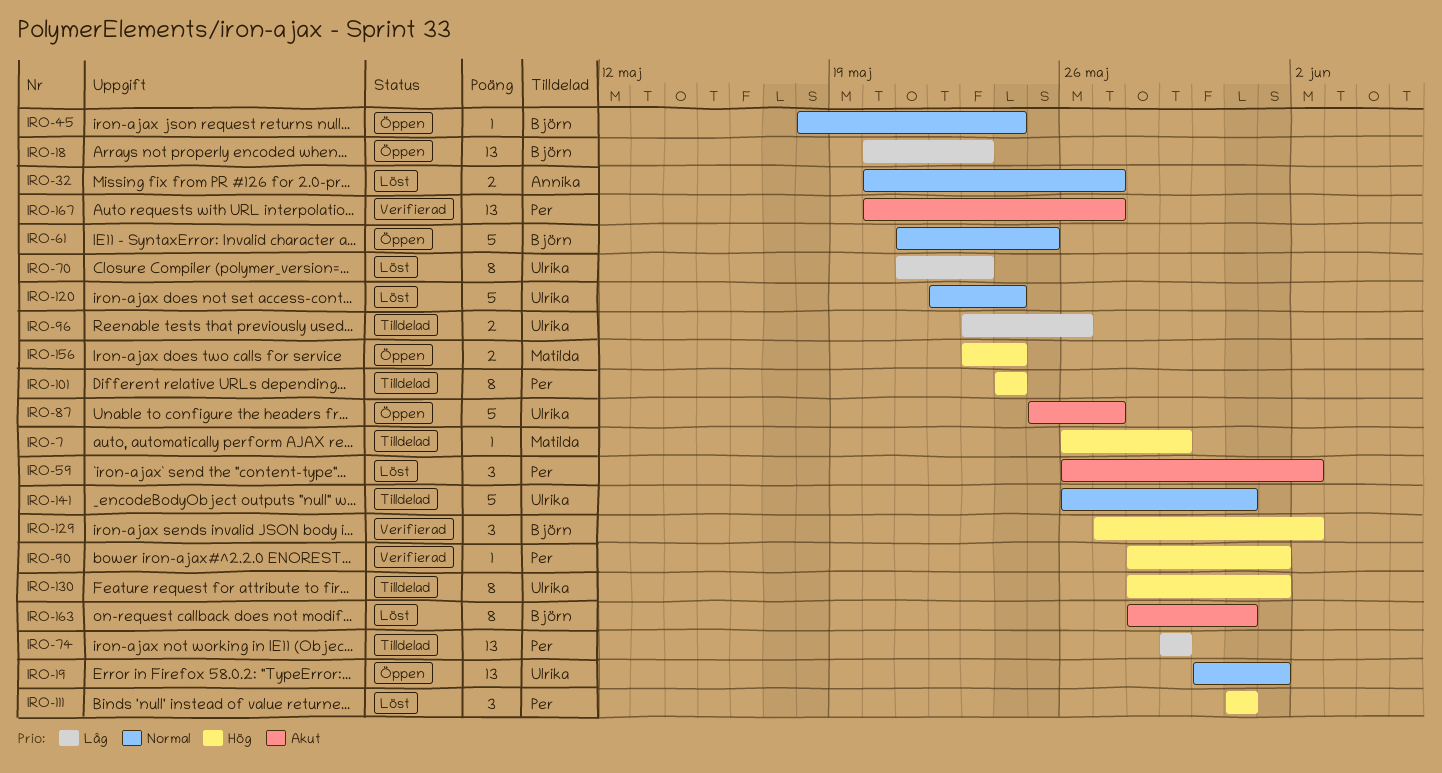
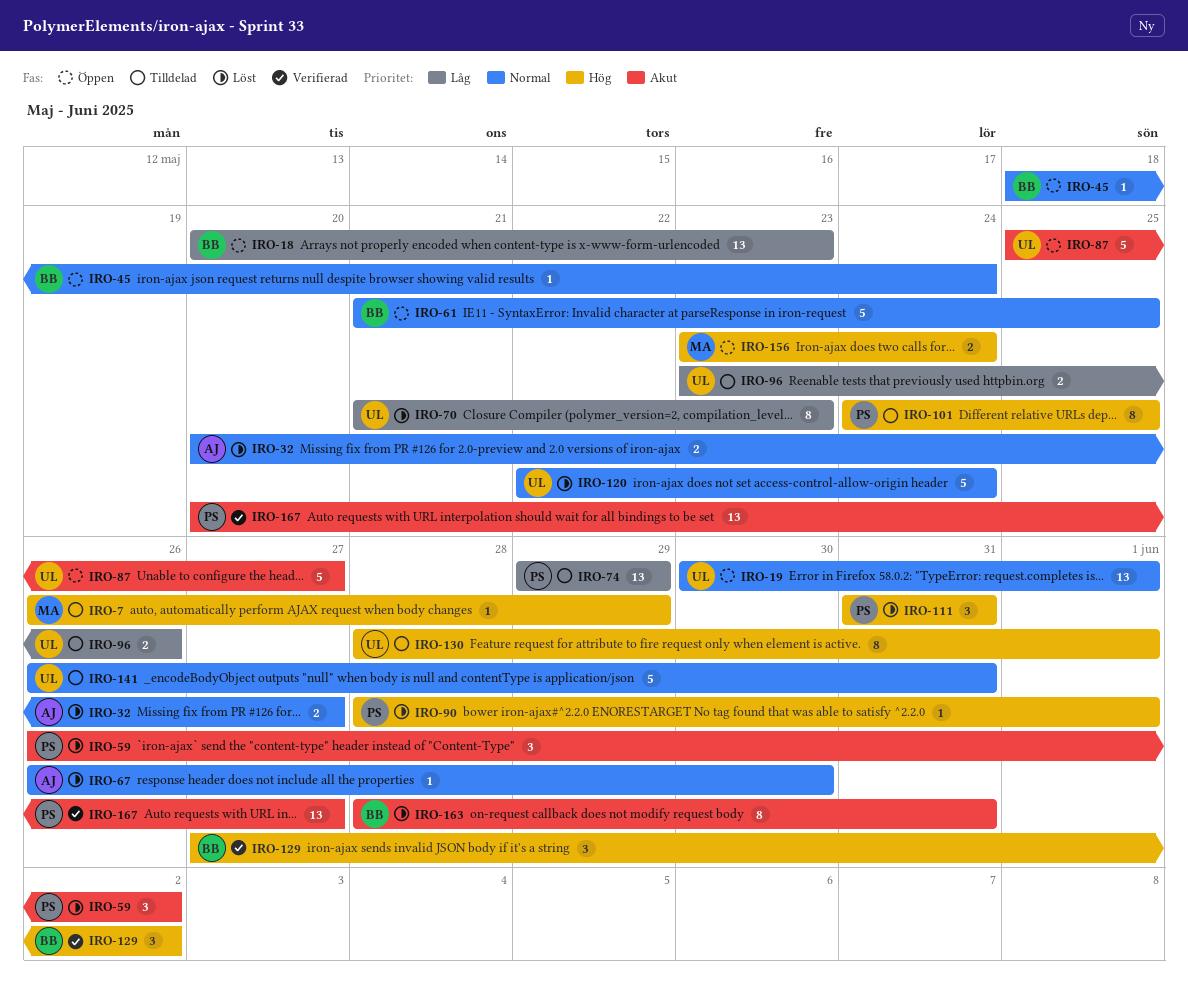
IRO-67: none -> present
IRO-90, status: Verifierad -> Löst
IRO-101, due: May 24 -> May 25

